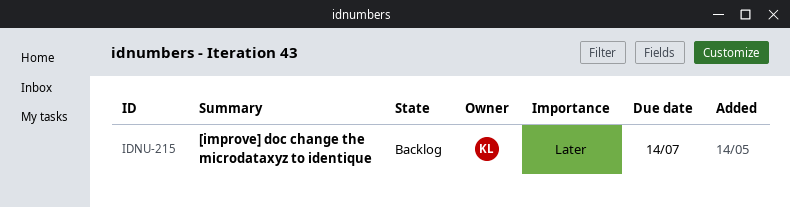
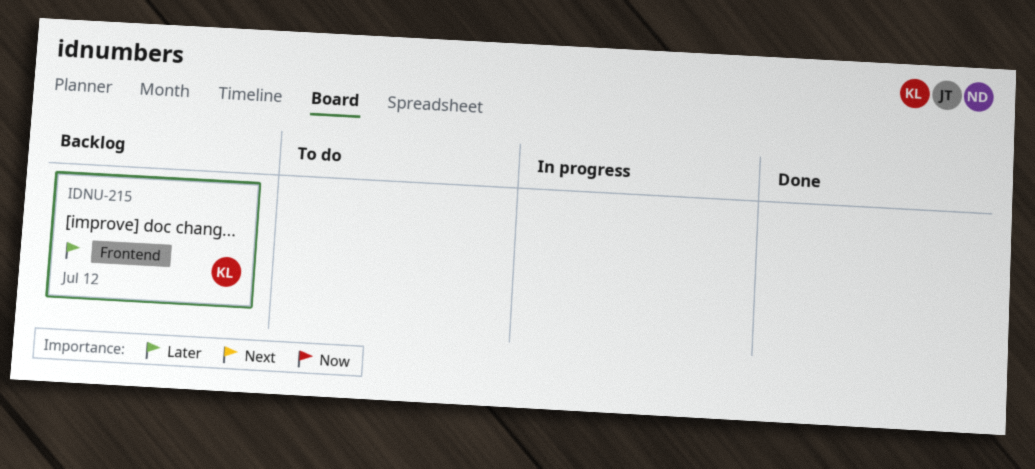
IDNU-215, due: Jul 14 -> Jul 12

